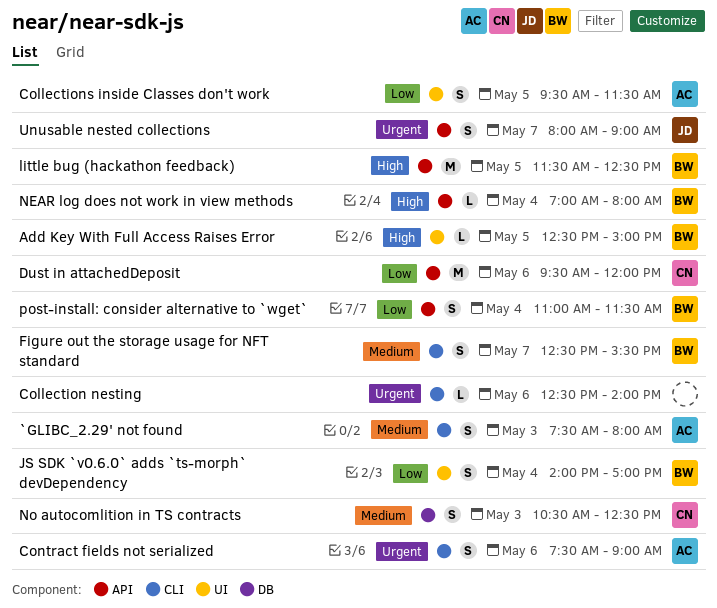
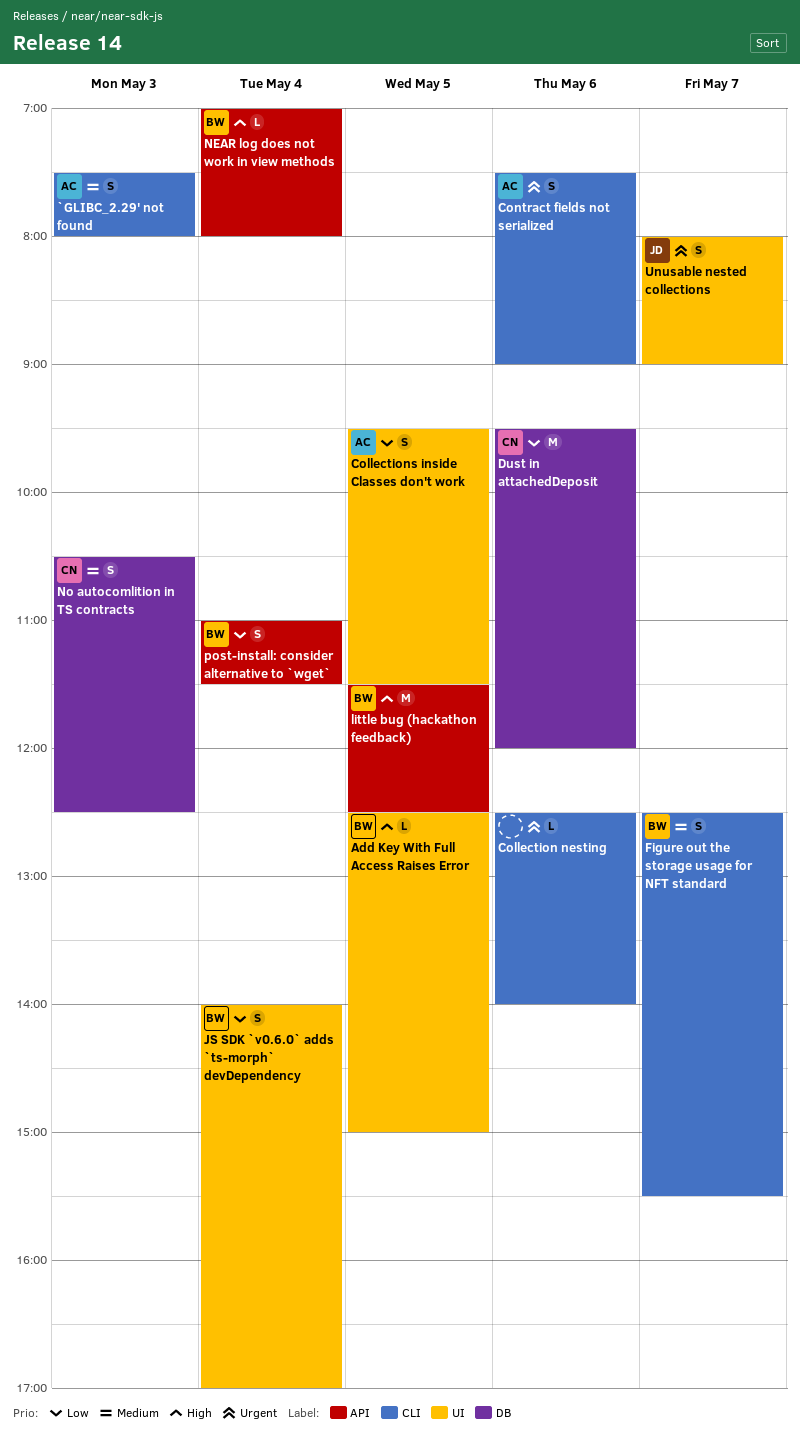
Dust in attachedDeposit, label: API -> DB
Unusable nested collections, label: API -> UI

